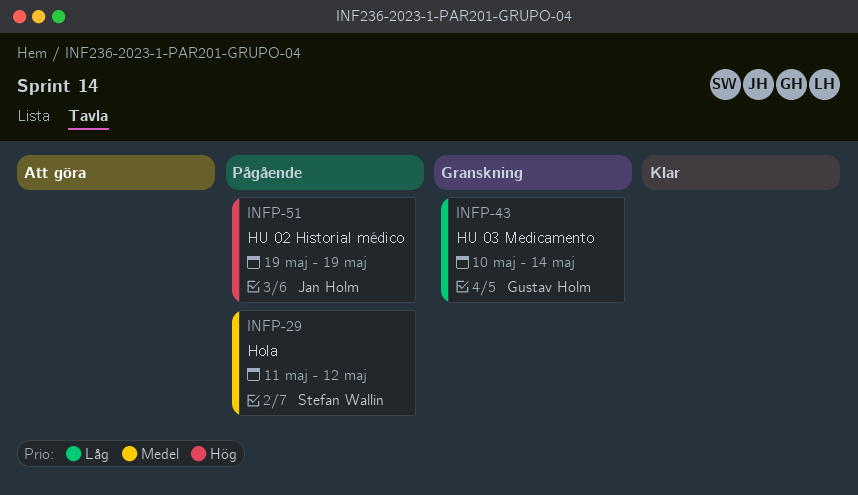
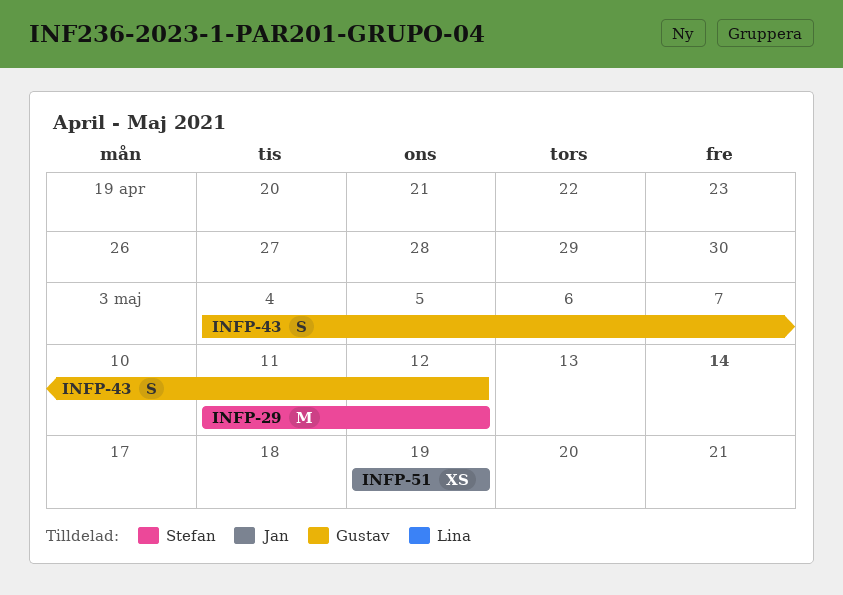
INFP-43, start: May 10 -> May 4
INFP-43, due: May 14 -> May 12

